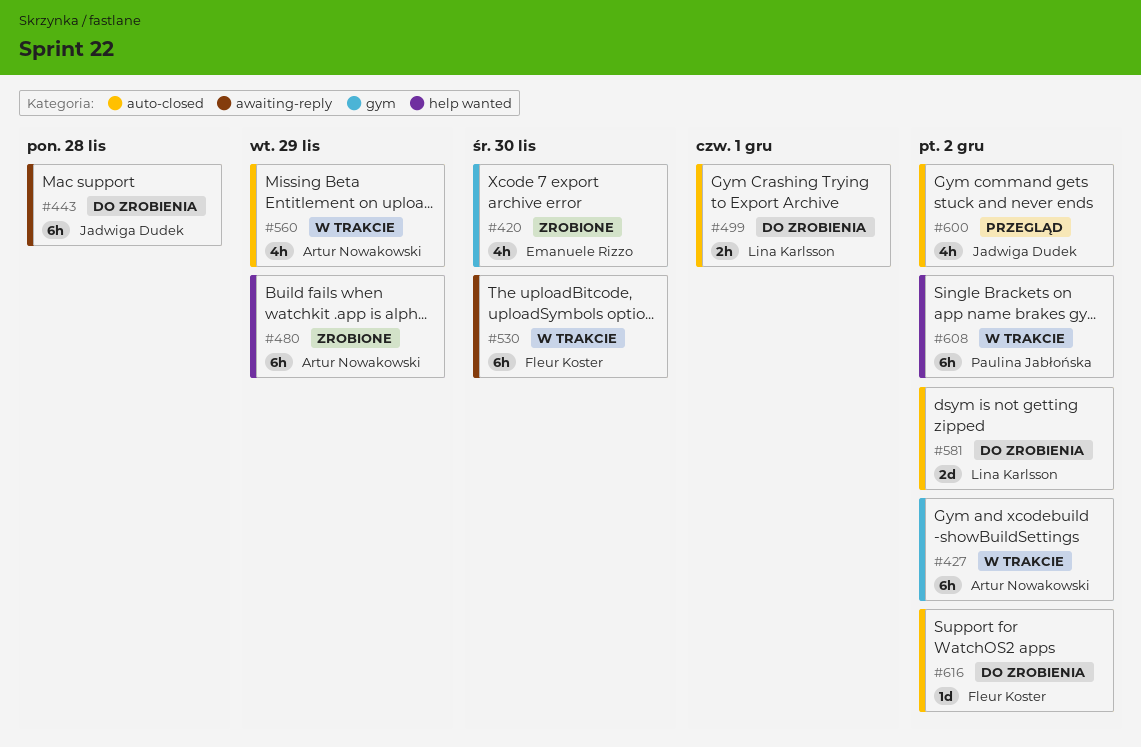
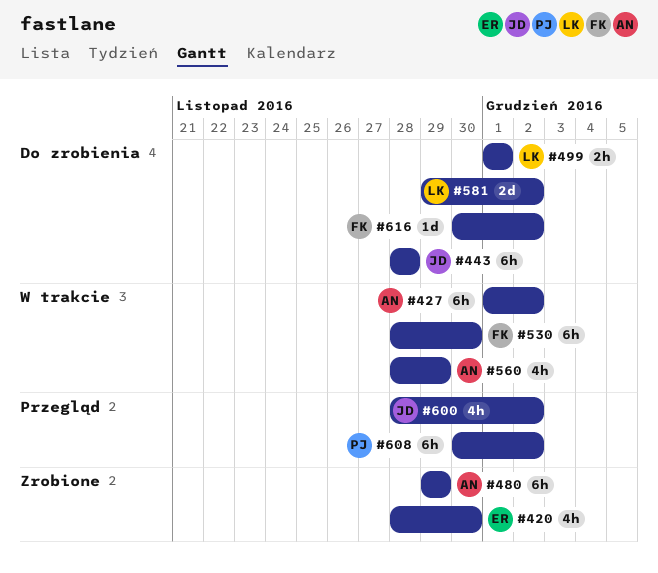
#608, status: W trakcie -> Przegląd

